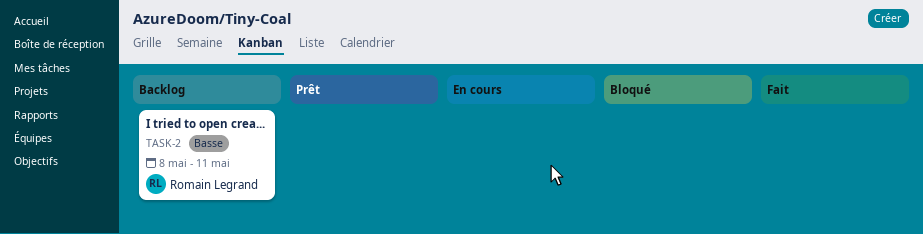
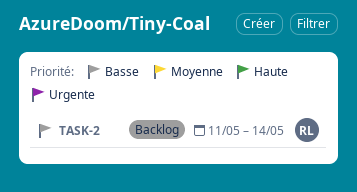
TASK-2, start: May 8 -> May 11
TASK-2, due: May 11 -> May 14

